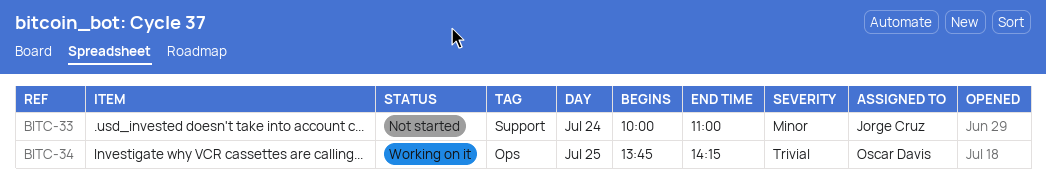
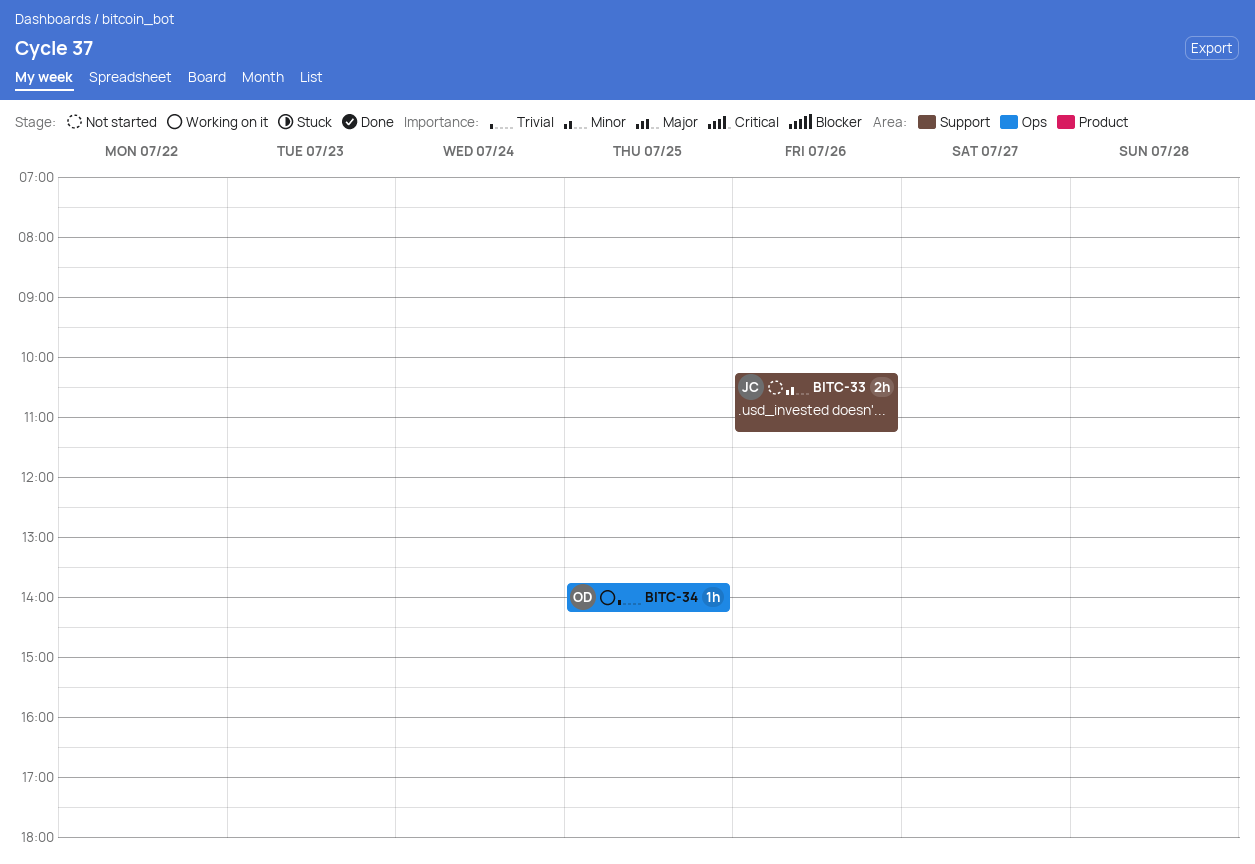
BITC-33, day: Jul 24 -> Jul 26
BITC-33, begins: 10:00 -> 10:15
BITC-33, ends: 11:00 -> 11:15

